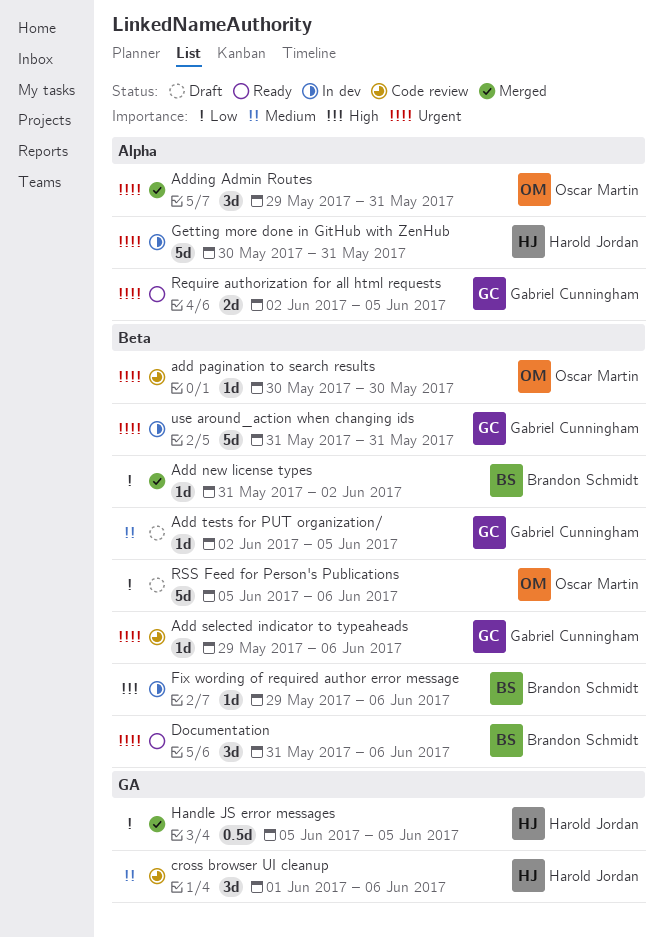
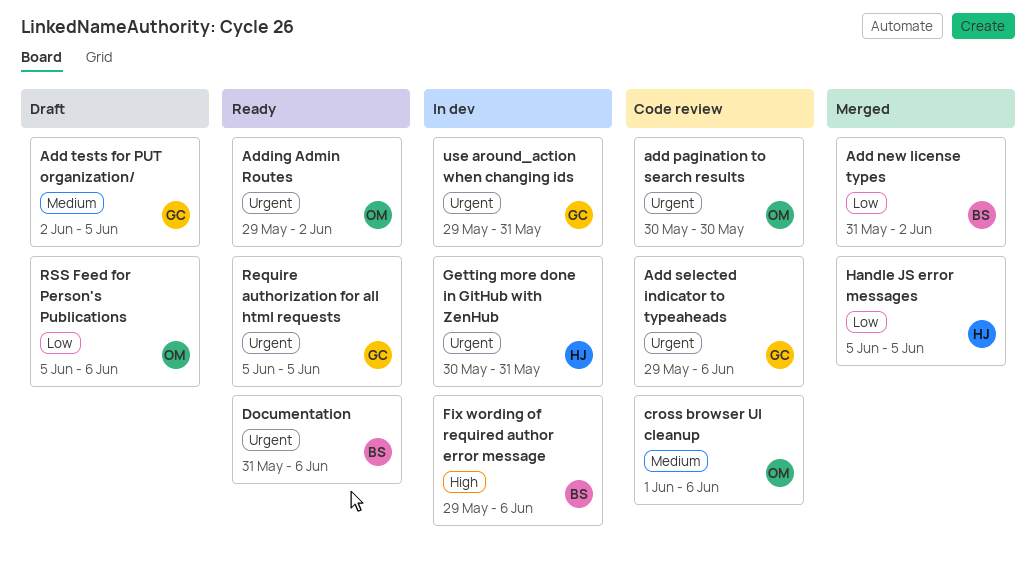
Adding Admin Routes, status: Merged -> Ready
Adding Admin Routes, due: May 31 -> Jun 2
cross browser UI cleanup, owner: Harold Jordan -> Oscar Martin
Require authorization for all html requests, start: Jun 2 -> Jun 5
use around_action when changing ids, start: May 31 -> May 29

